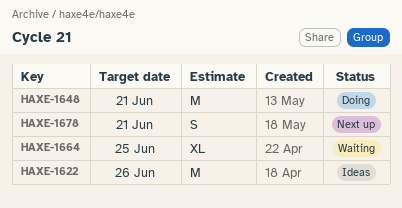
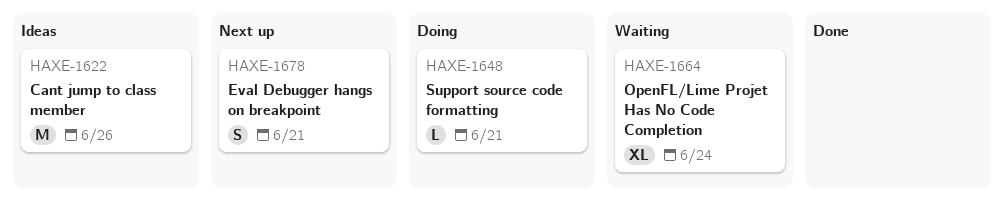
HAXE-1648, estimate: M -> L
HAXE-1664, due: Jun 25 -> Jun 24

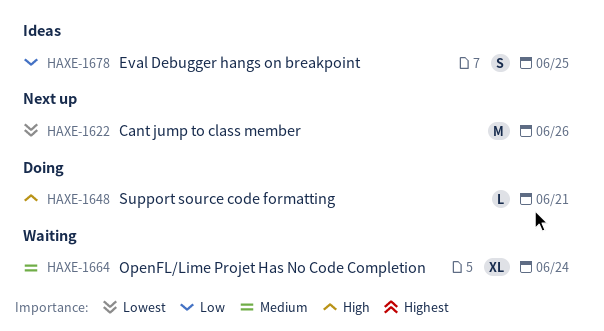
HAXE-1622, status: Ideas -> Next up
HAXE-1678, status: Next up -> Ideas
HAXE-1678, due: Jun 21 -> Jun 25

